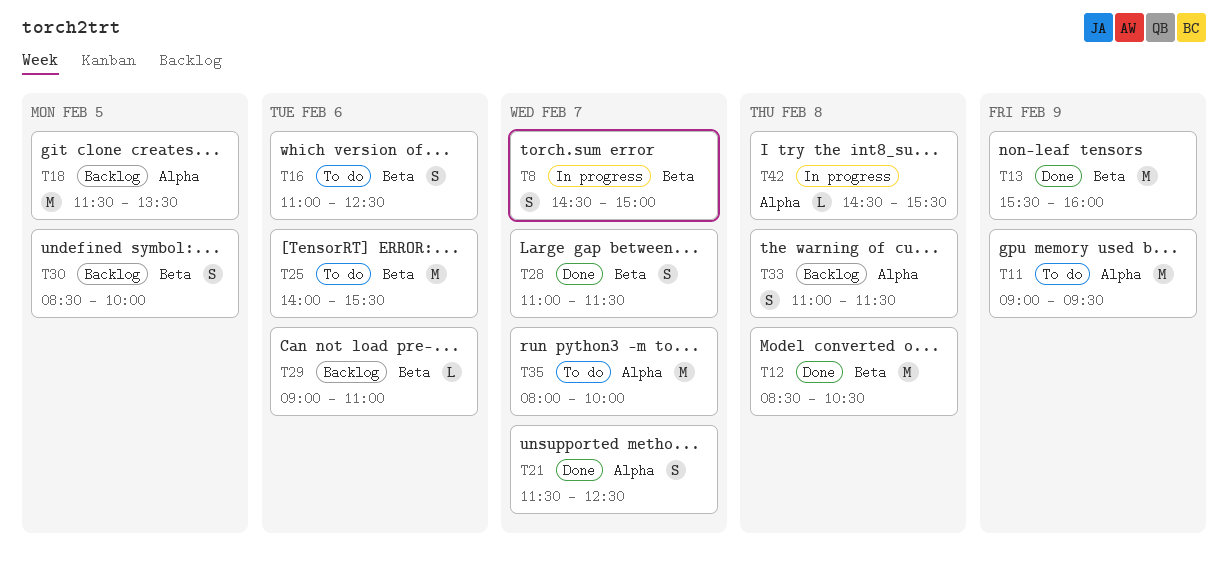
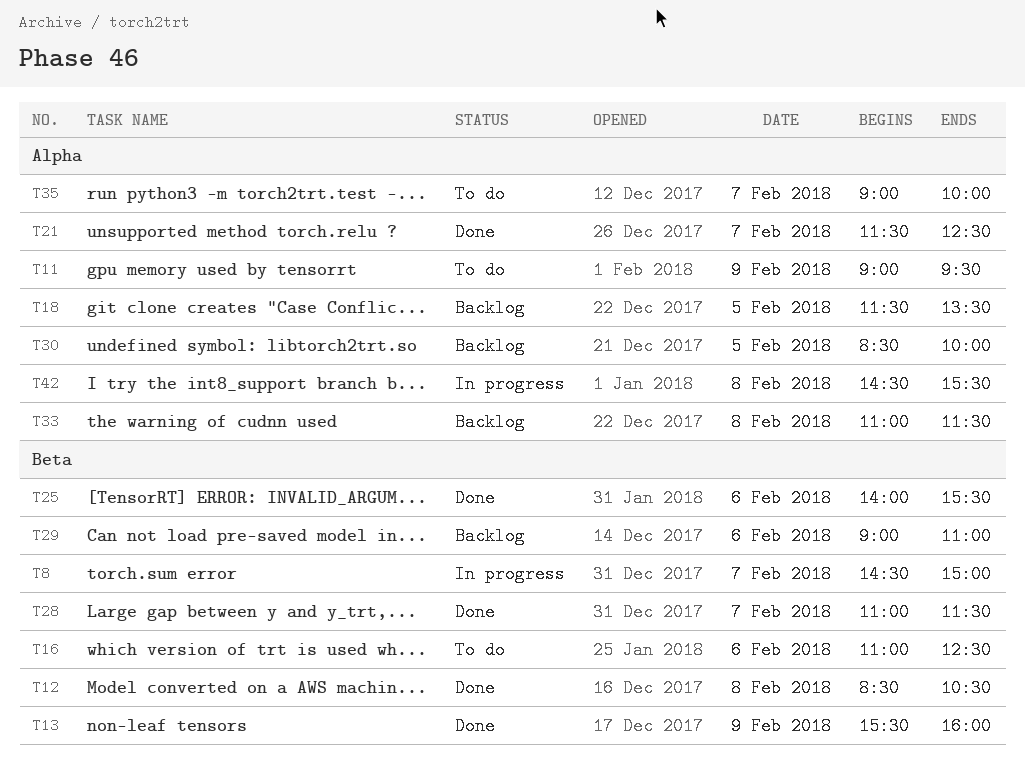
T25, status: To do -> Done
T30, label: Beta -> Alpha
T35, begins: 08:00 -> 09:00

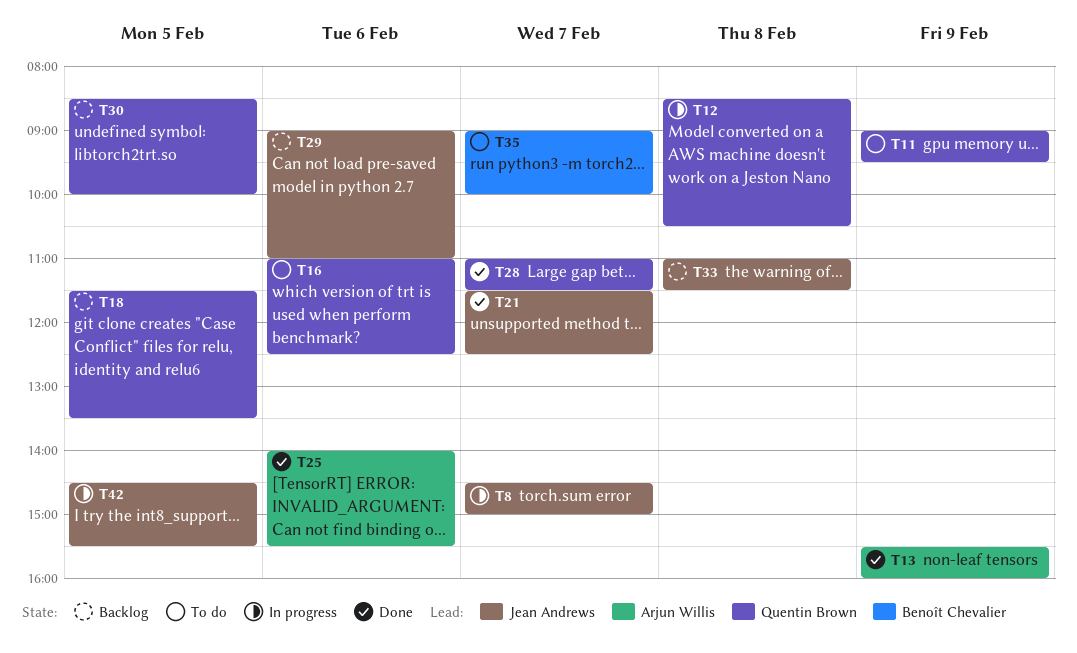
T12, status: Done -> In progress
T42, day: Feb 8 -> Feb 5

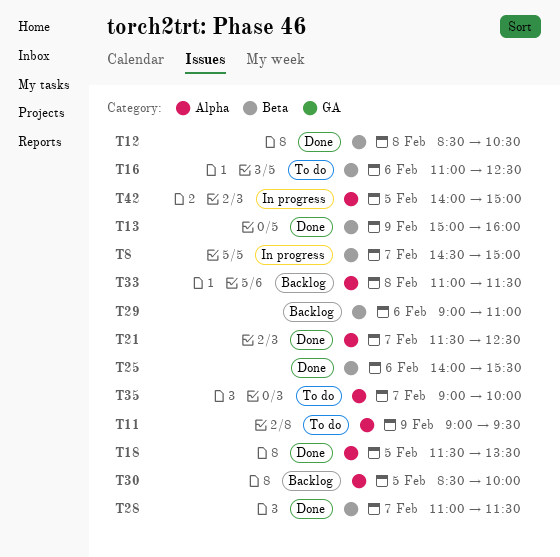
T12, status: In progress -> Done
T13, begins: 15:30 -> 15:00
T18, status: Backlog -> Done
T42, begins: 14:30 -> 14:00
T42, ends: 15:30 -> 15:00

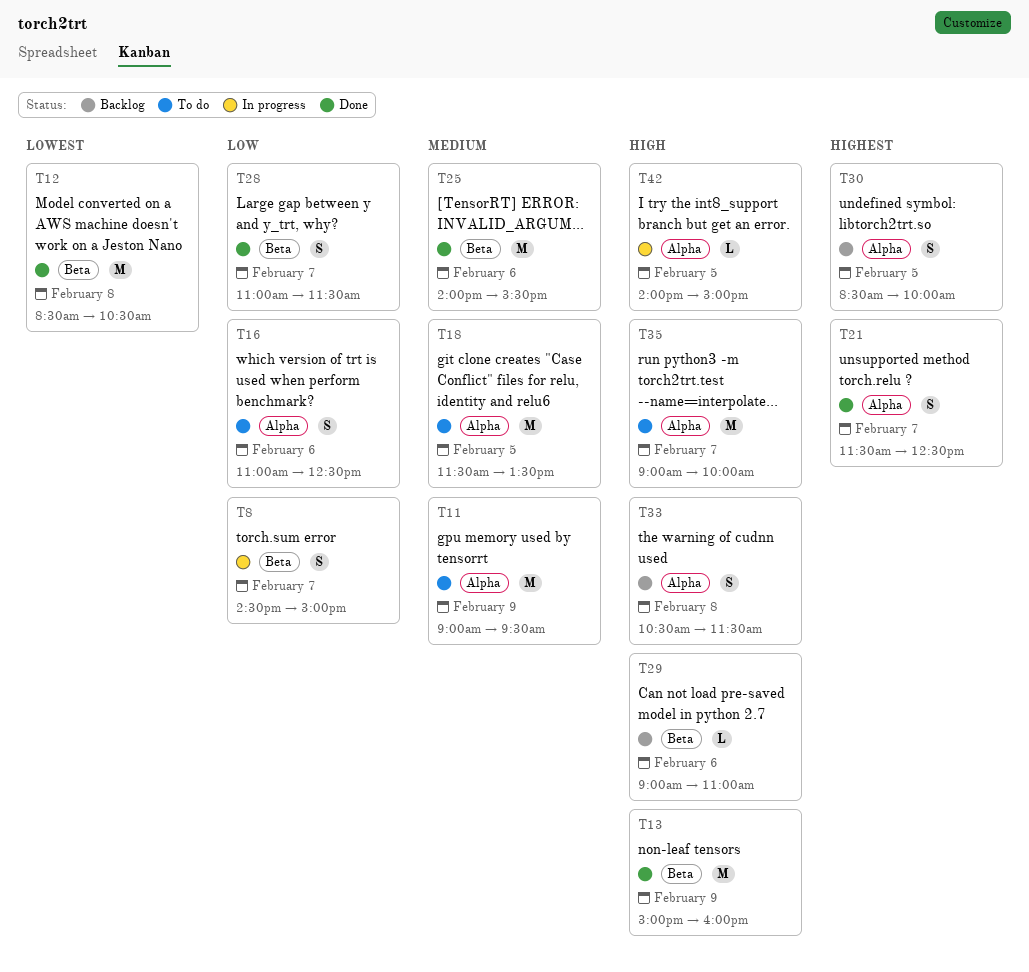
T16, label: Beta -> Alpha
T18, status: Done -> To do
T33, begins: 11:00 -> 10:30

